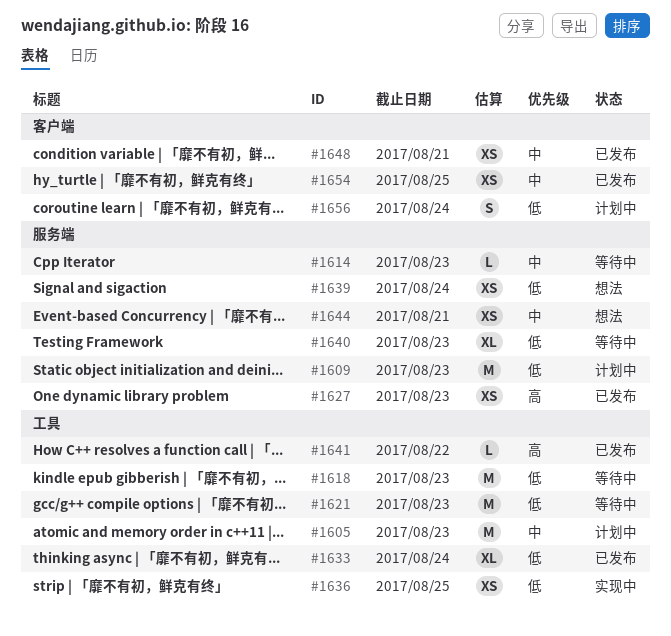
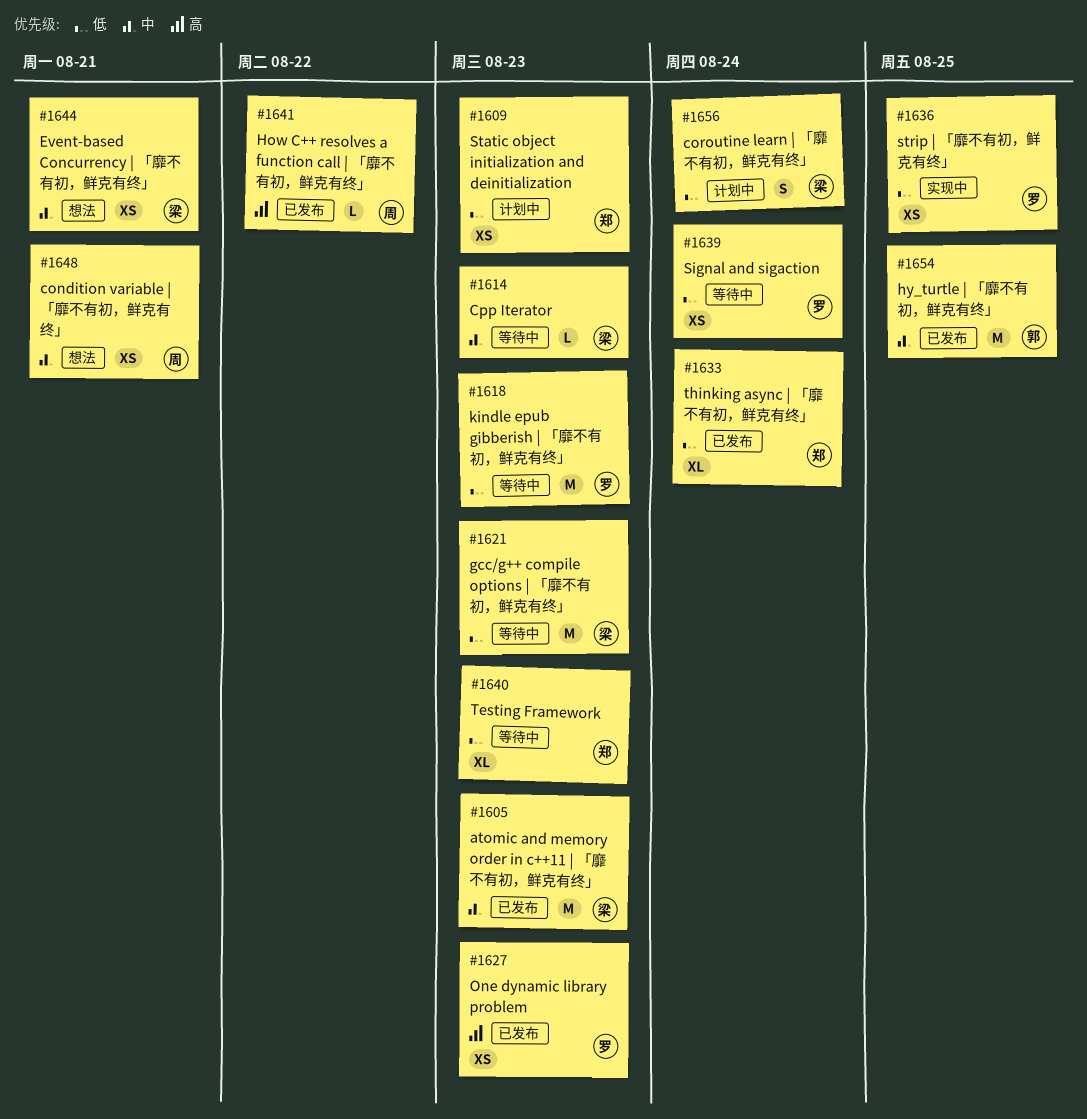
#1605, status: 计划中 -> 已发布
#1609, estimate: M -> XS
#1639, status: 想法 -> 等待中
#1648, status: 已发布 -> 想法
#1654, estimate: XS -> M

